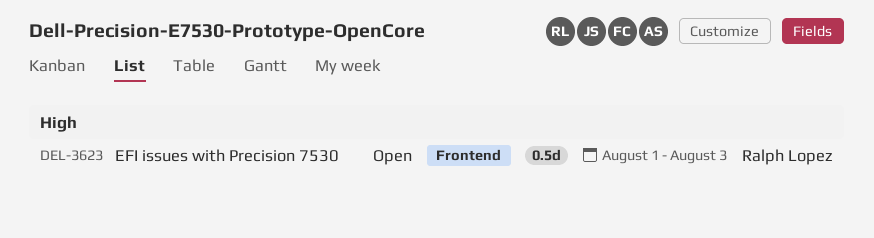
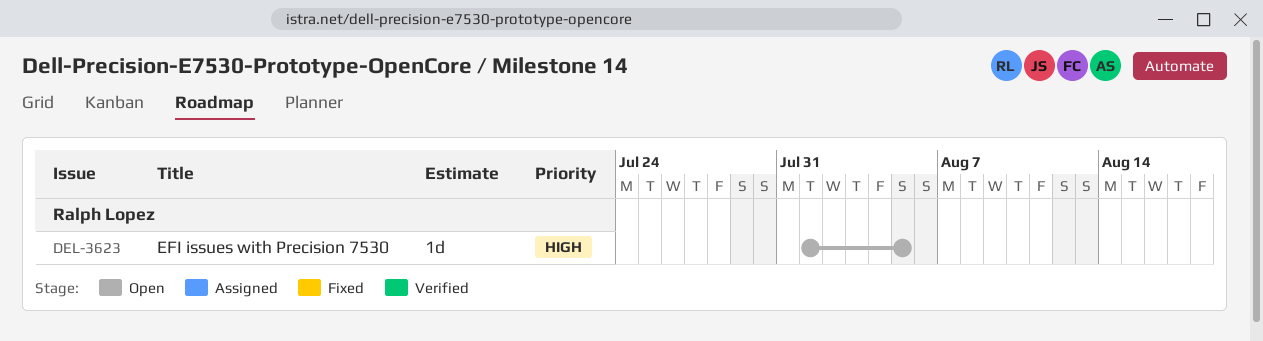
DEL-3623, estimate: 0.5d -> 1d
DEL-3623, due: Aug 3 -> Aug 5

